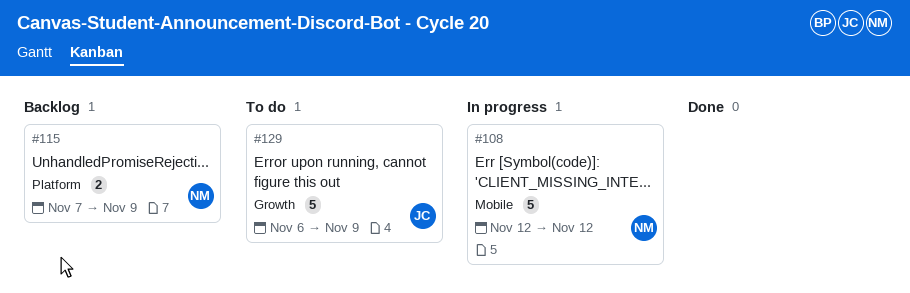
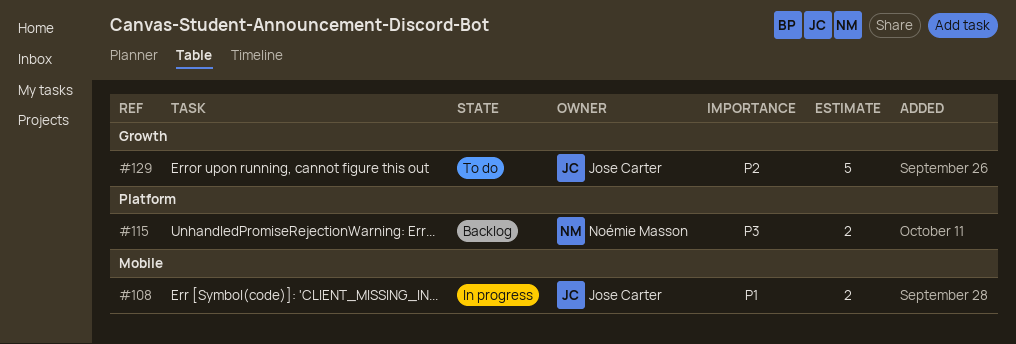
#108, owner: Noémie Masson -> Jose Carter
#108, estimate: 5 -> 2

